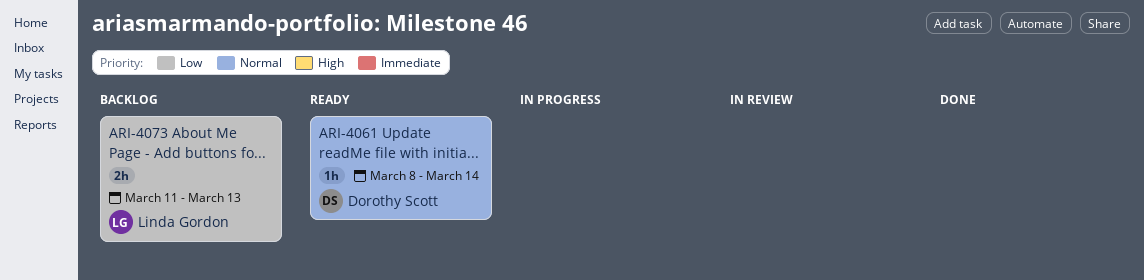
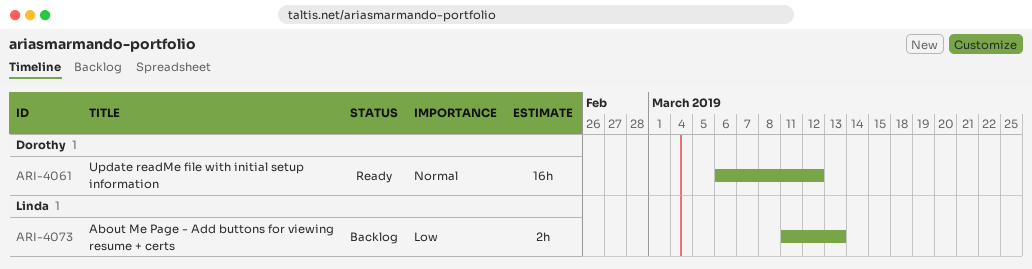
ARI-4061, estimate: 1h -> 16h
ARI-4061, start: Mar 8 -> Mar 6
ARI-4061, due: Mar 14 -> Mar 12

